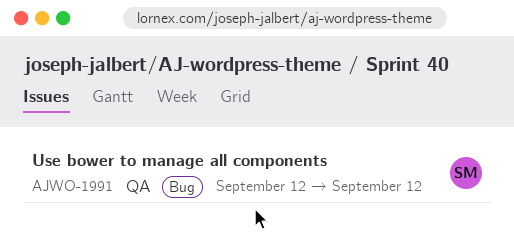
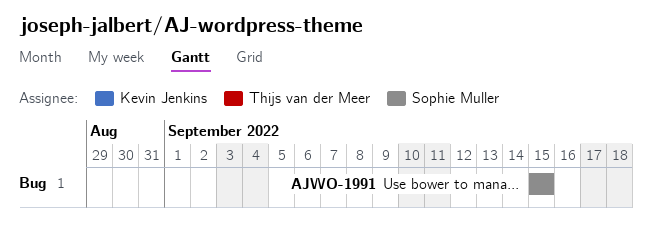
AJWO-1991, start: Sep 12 -> Sep 15
AJWO-1991, due: Sep 12 -> Sep 15

